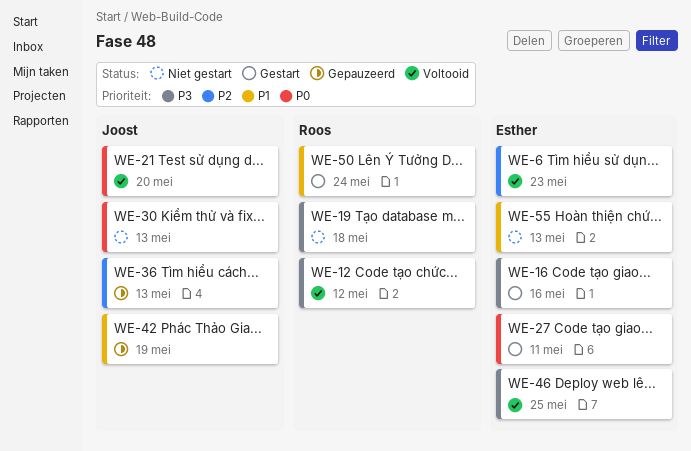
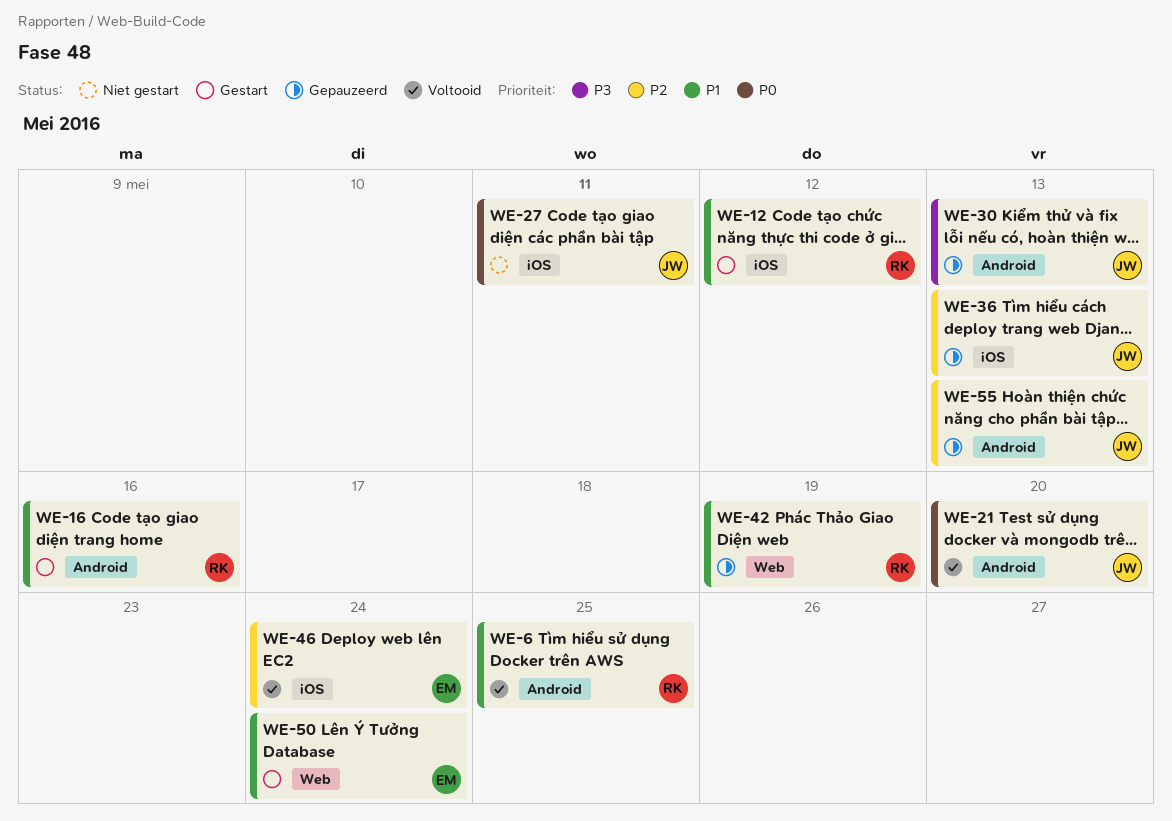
WE-6, owner: Esther -> Roos
WE-6, priority: P2 -> P1
WE-6, due: May 23 -> May 25
WE-12, status: Voltooid -> Gestart
WE-12, priority: P3 -> P1
WE-16, owner: Esther -> Roos
WE-16, priority: P3 -> P1
WE-19: present -> none
WE-27, status: Gestart -> Niet gestart
WE-27, owner: Esther -> Joost
WE-30, status: Niet gestart -> Gepauzeerd
WE-30, priority: P0 -> P3
WE-42, owner: Joost -> Roos
WE-46, priority: P3 -> P2
WE-46, due: May 25 -> May 24
WE-50, owner: Roos -> Esther
WE-55, status: Niet gestart -> Gepauzeerd
WE-55, owner: Esther -> Joost
WE-55, priority: P1 -> P2

